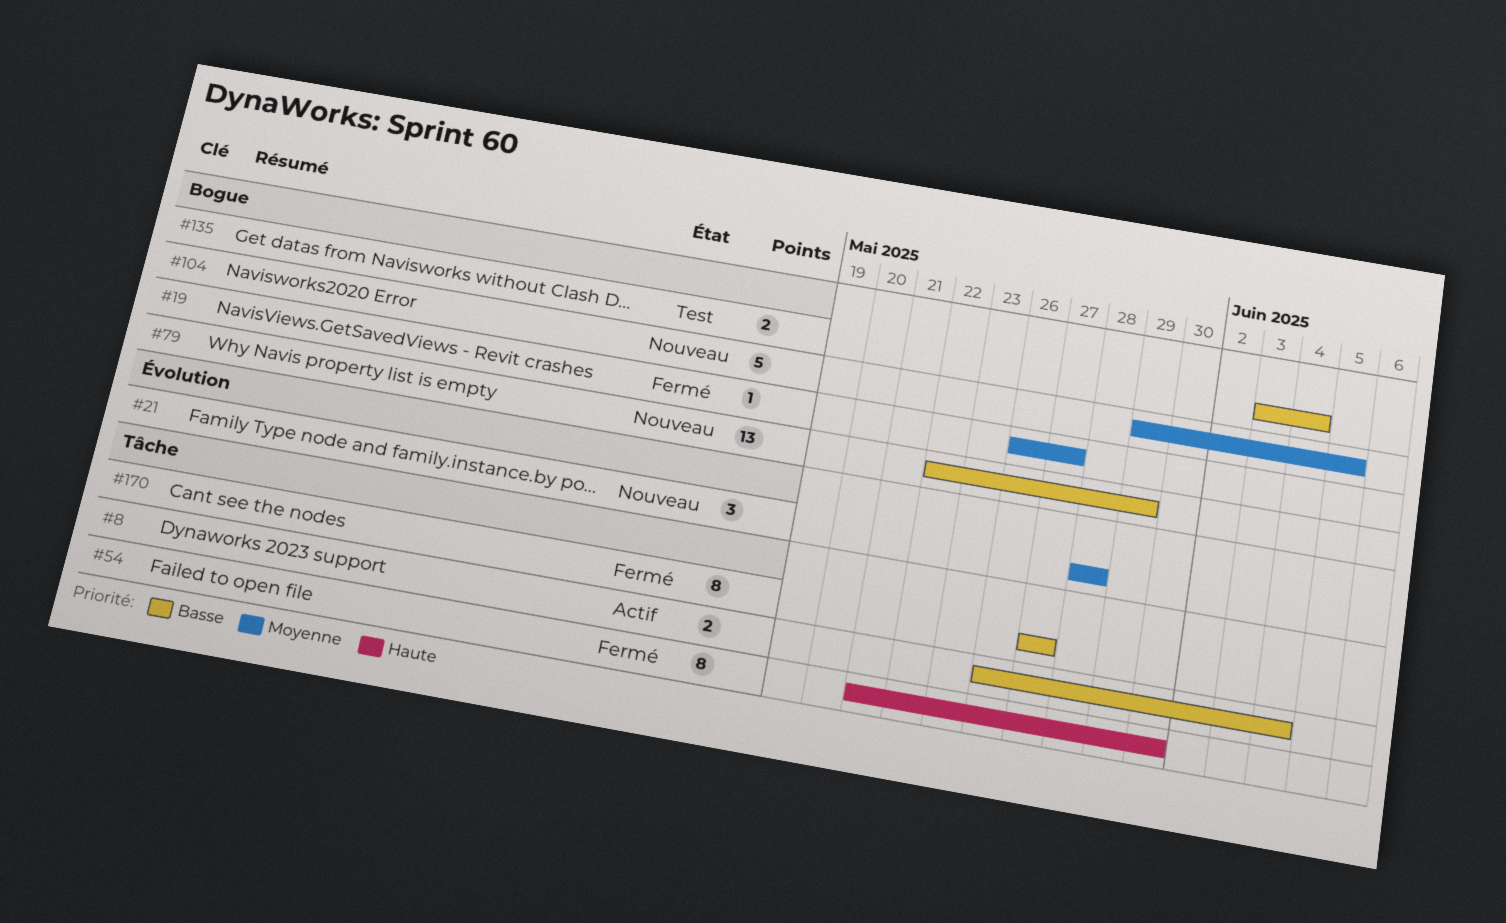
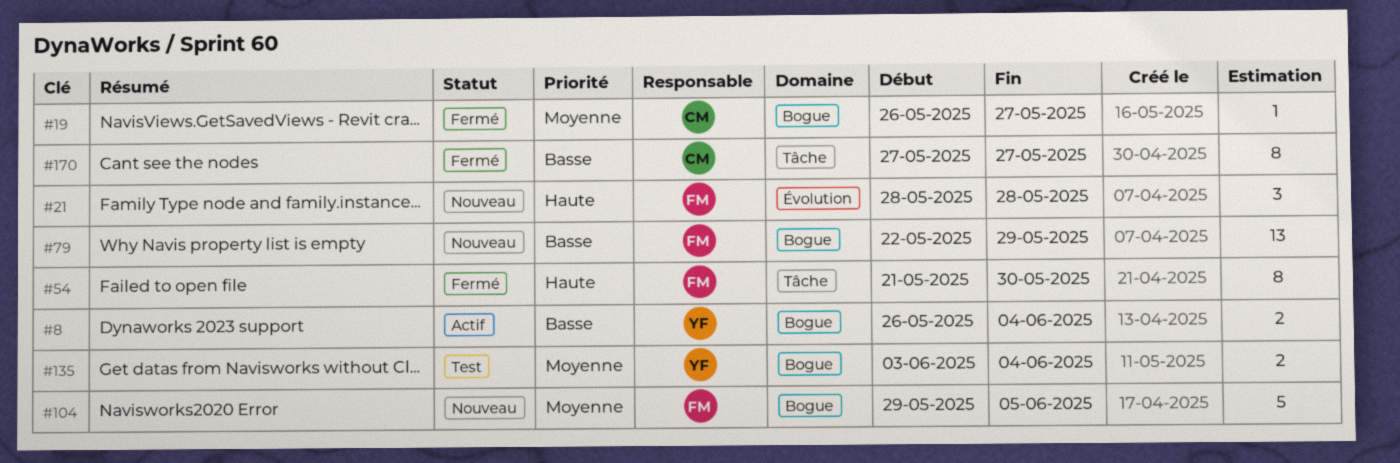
#8, label: Tâche -> Bogue
#21, priority: Moyenne -> Haute
#135, priority: Basse -> Moyenne

